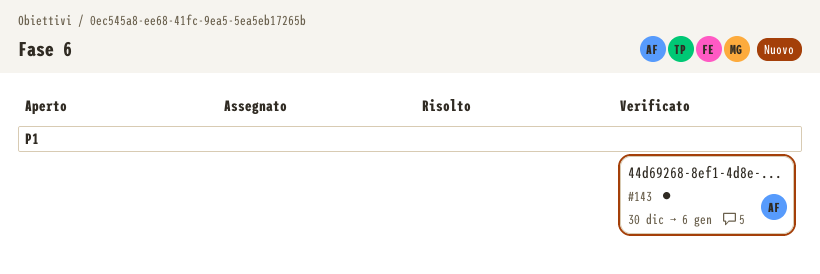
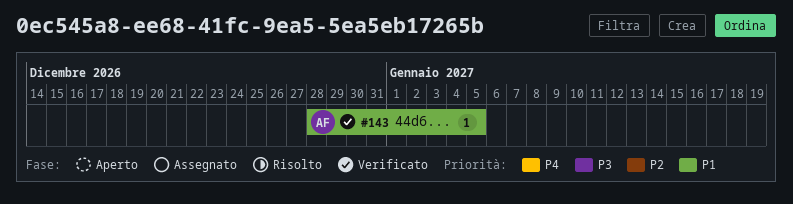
#143, start: Dec 30 -> Dec 28
#143, due: Jan 6 -> Jan 5

